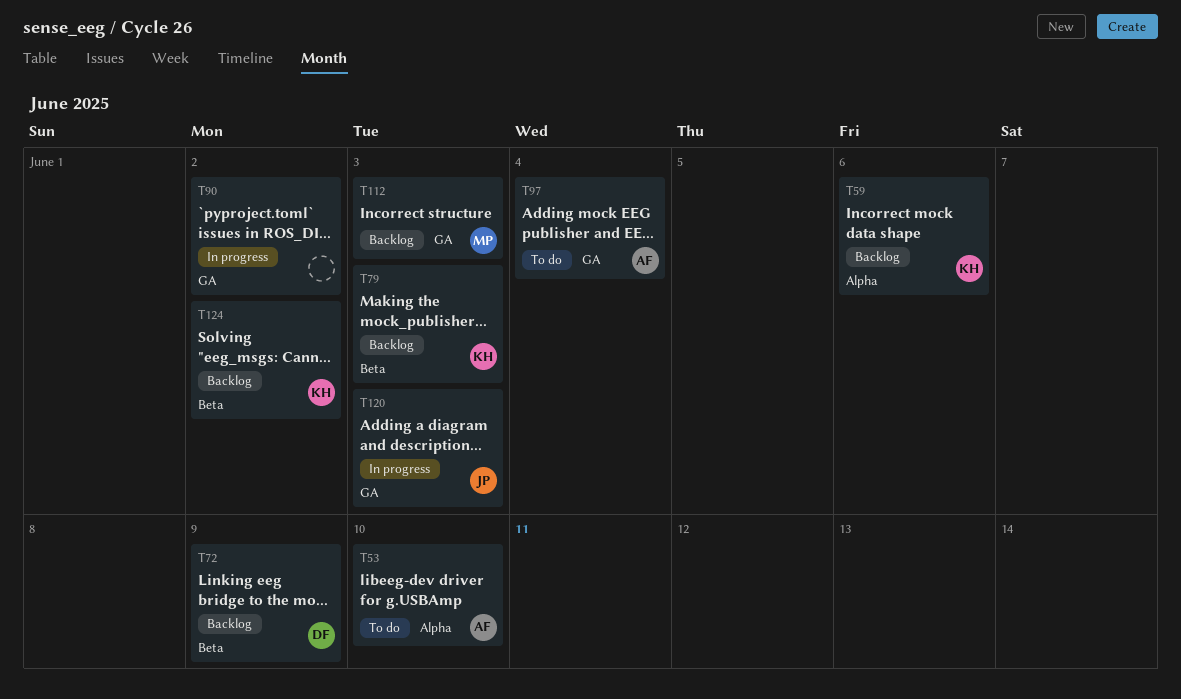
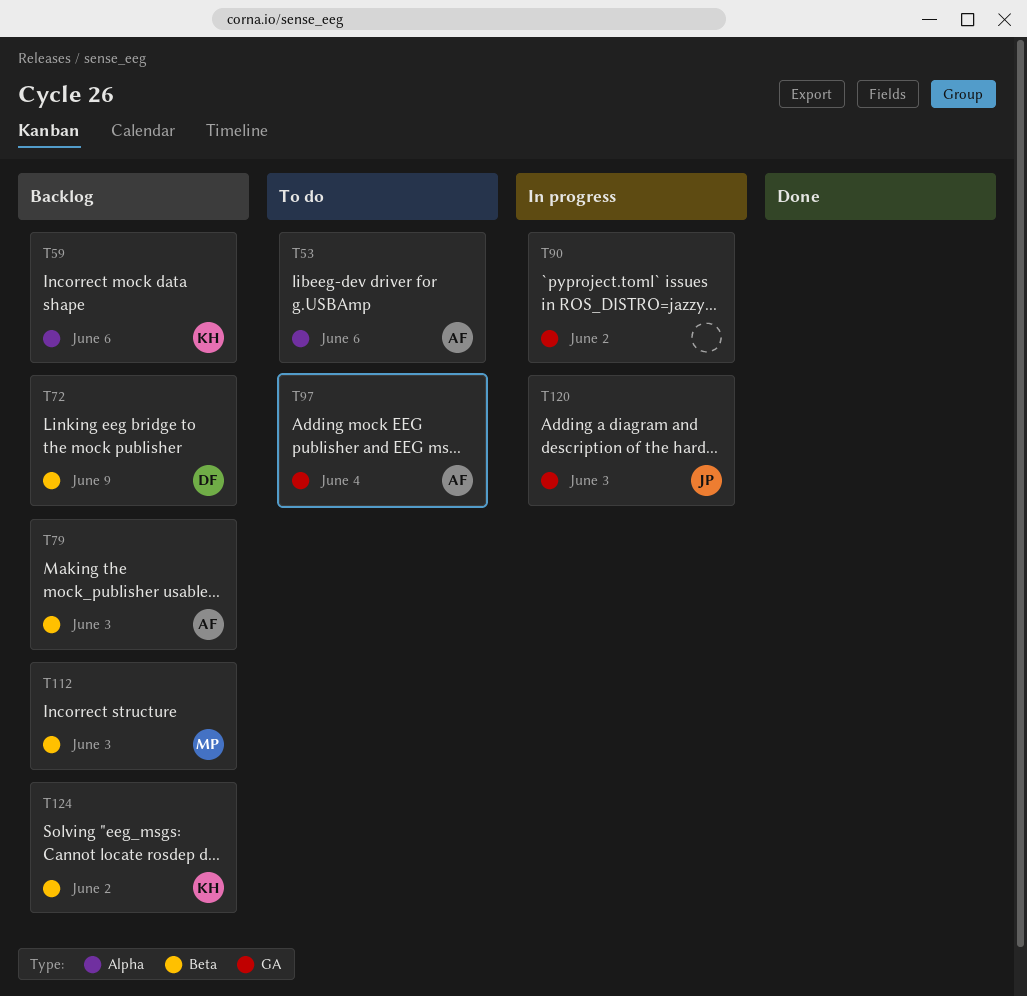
T53, due: Jun 10 -> Jun 6
T79, owner: KH -> AF
T112, label: GA -> Beta

